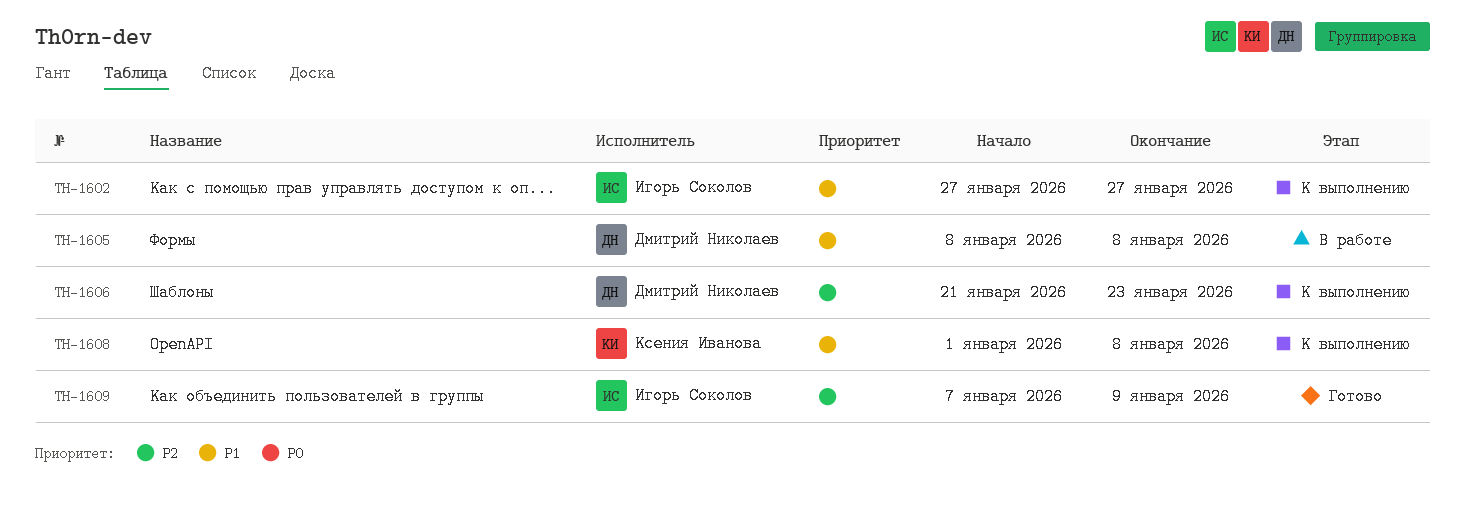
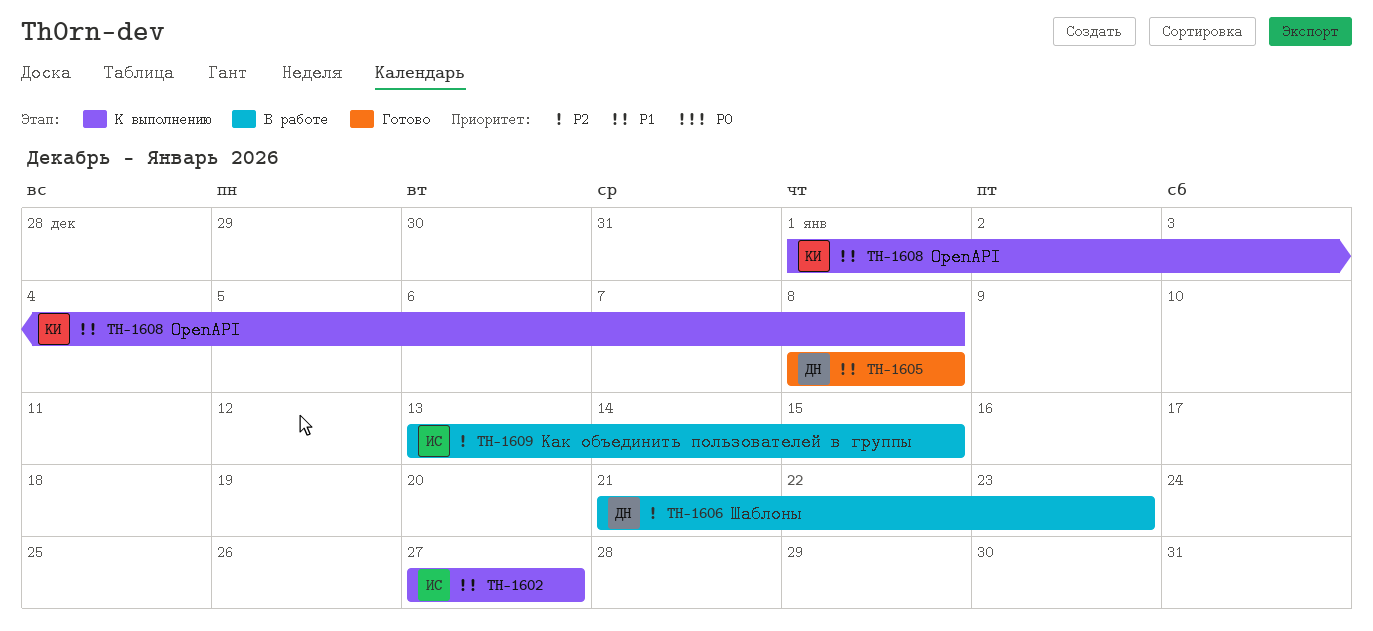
TH-1605, status: В работе -> Готово
TH-1606, status: К выполнению -> В работе
TH-1609, status: Готово -> В работе
TH-1609, start: Jan 7 -> Jan 13
TH-1609, due: Jan 9 -> Jan 15

